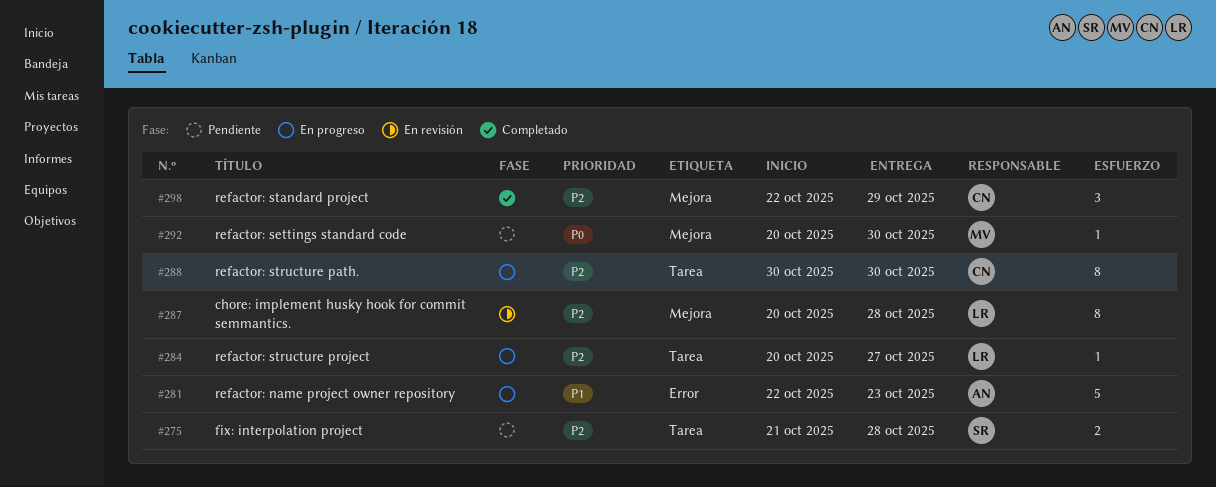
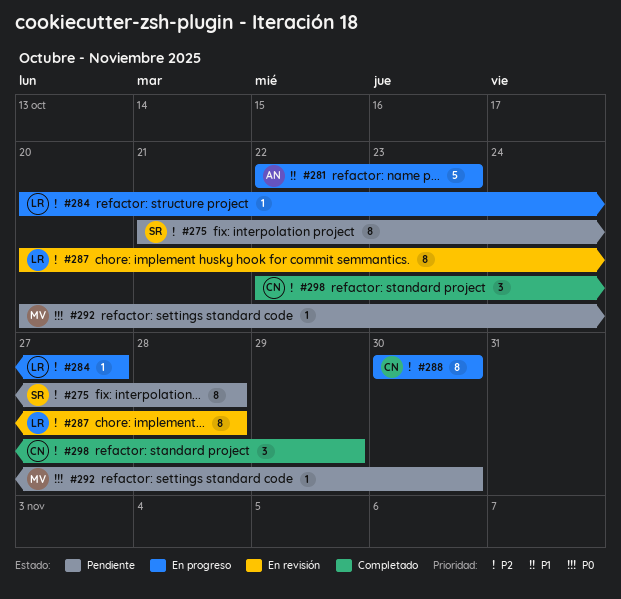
#275, estimate: 2 -> 8

